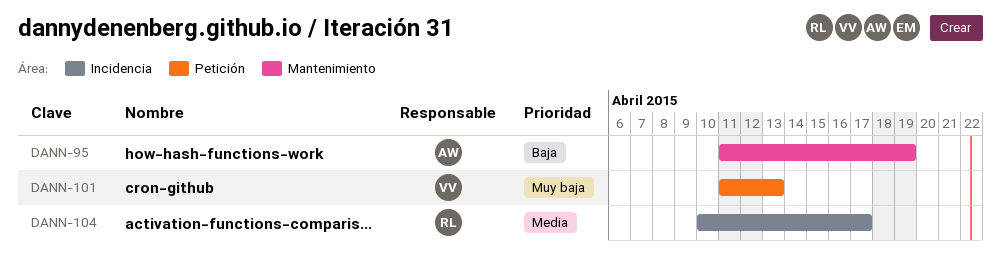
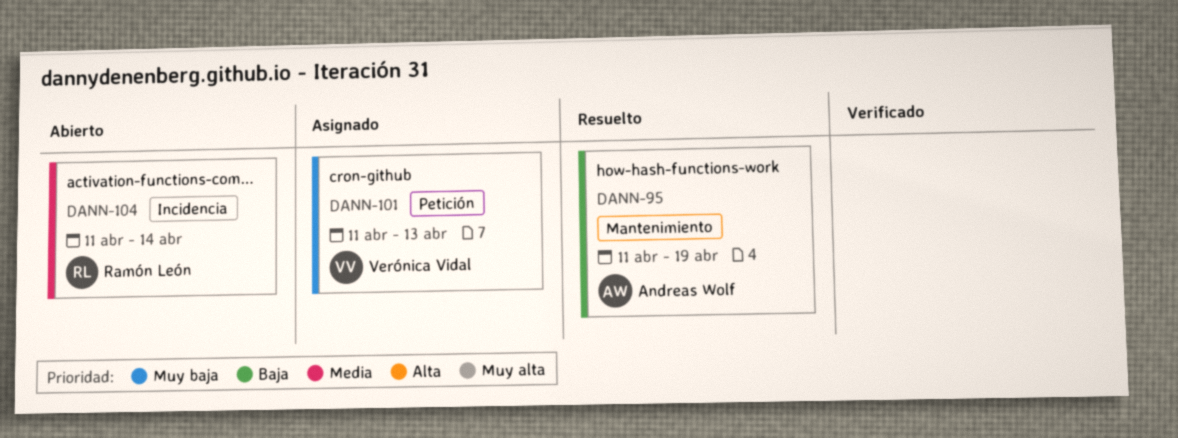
DANN-104, start: Apr 10 -> Apr 11
DANN-104, due: Apr 17 -> Apr 14

